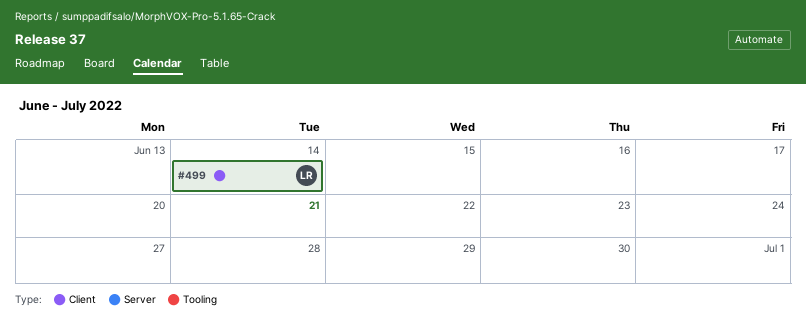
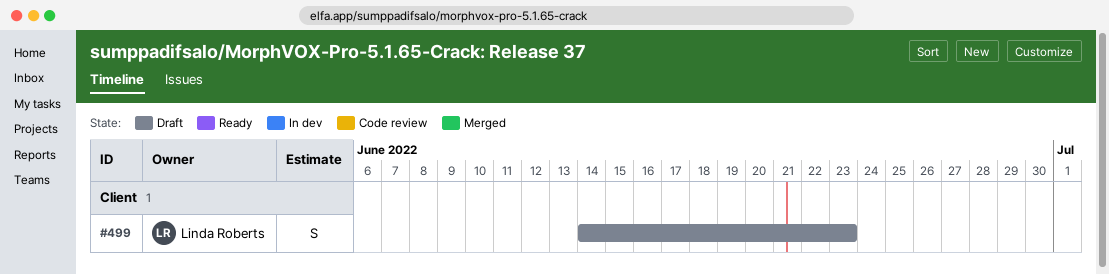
#499, due: Jun 14 -> Jun 23

